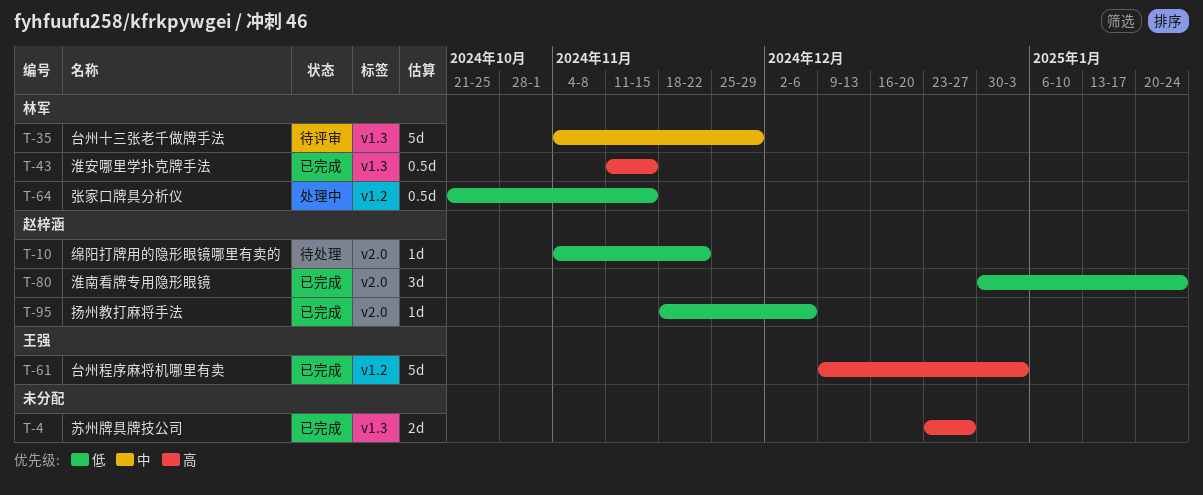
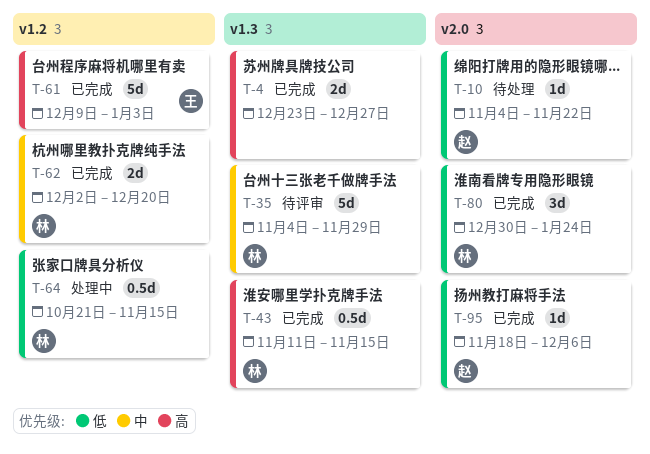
T-62: none -> present
T-80, owner: 赵梓涵 -> 林军

